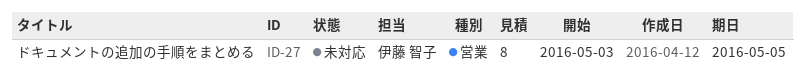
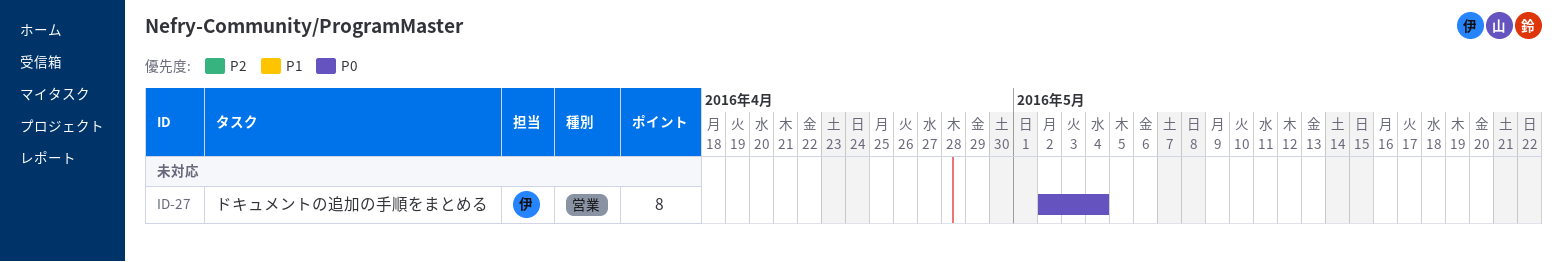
ID-27, start: May 3 -> May 2
ID-27, due: May 5 -> May 4

